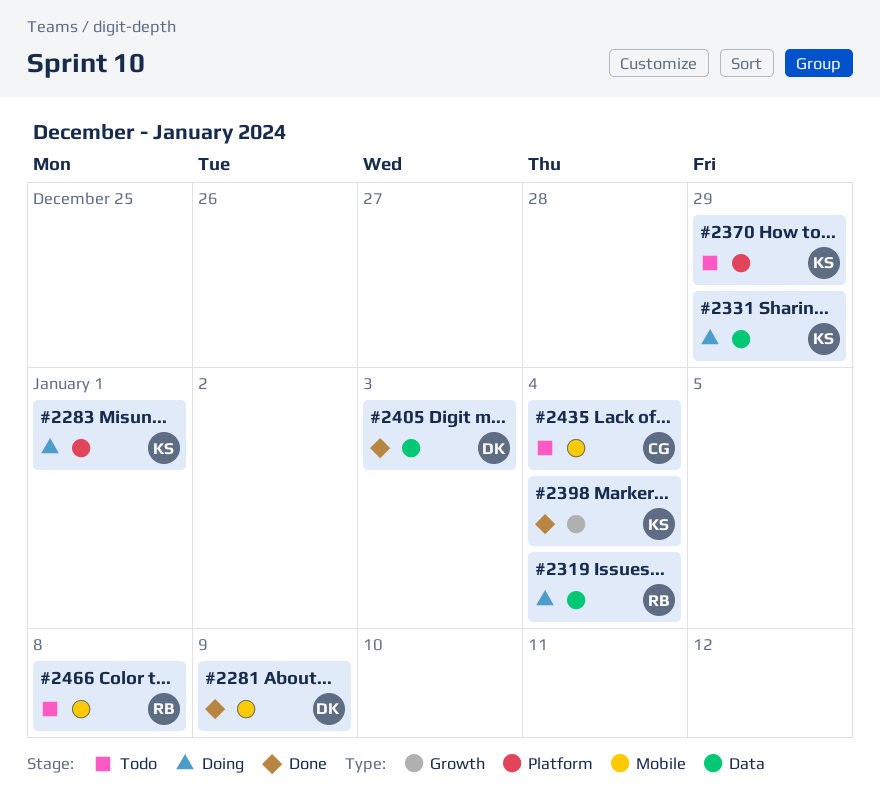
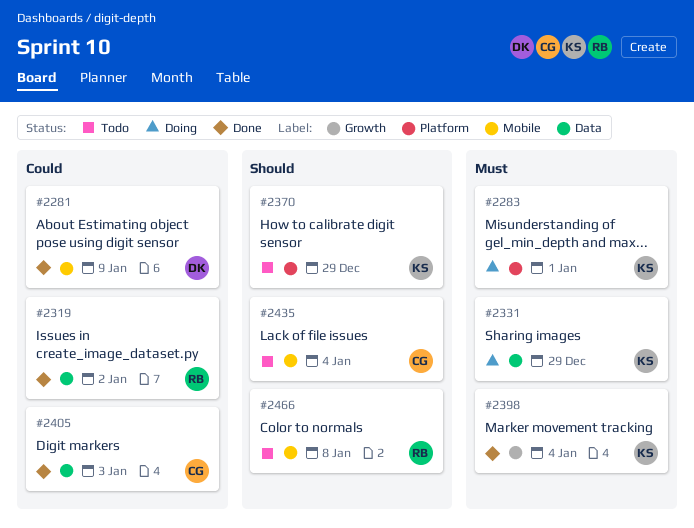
#2319, status: Doing -> Done
#2319, due: Jan 4 -> Jan 2
#2405, owner: DK -> CG

